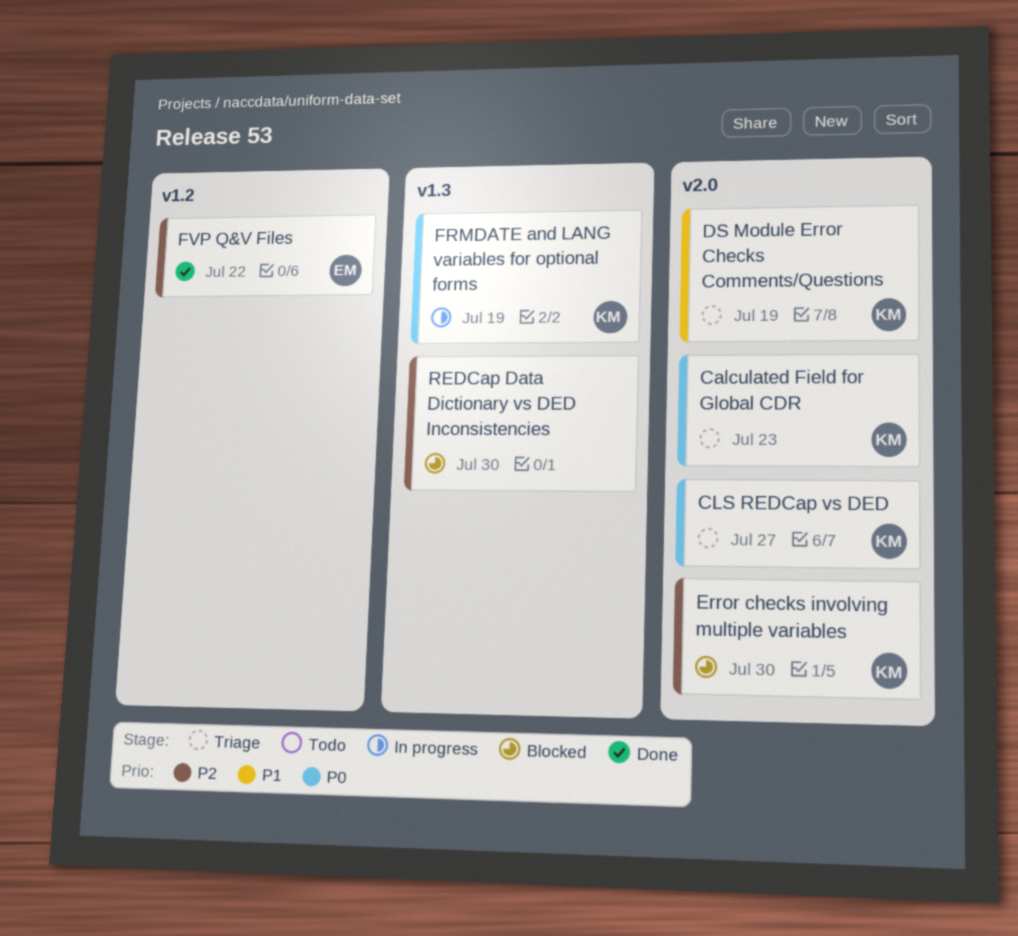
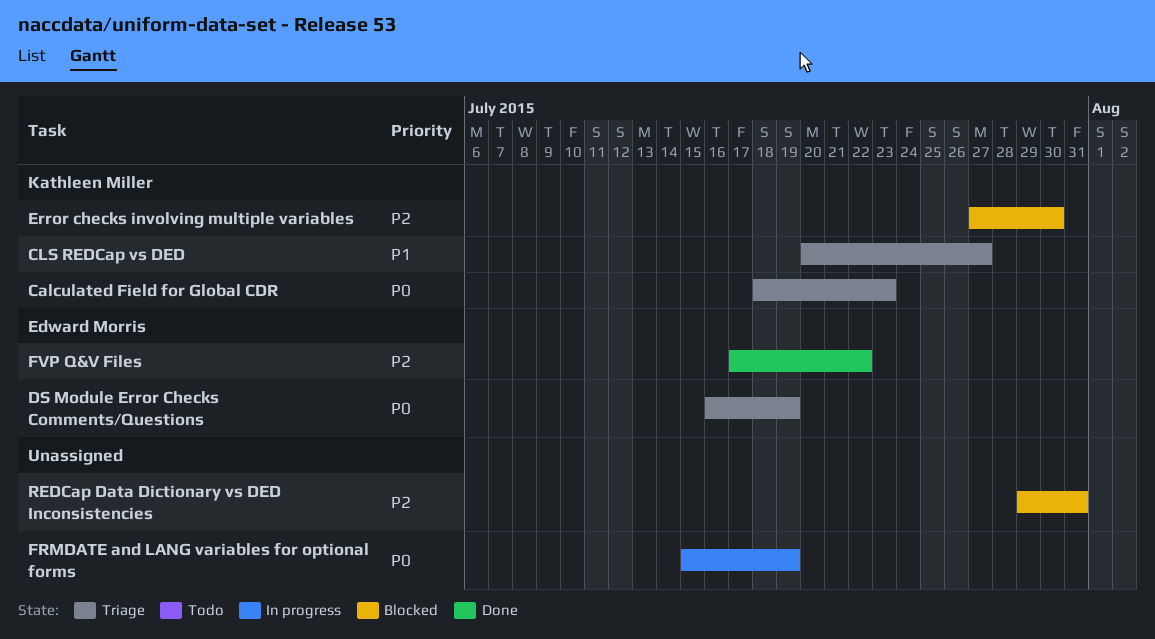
CLS REDCap vs DED, priority: P0 -> P1
DS Module Error Checks Comments/Questions, owner: Kathleen Miller -> Edward Morris
DS Module Error Checks Comments/Questions, priority: P1 -> P0
FRMDATE and LANG variables for optional forms, owner: Kathleen Miller -> none
REDCap Data Dictionary vs DED Inconsistencies, due: Jul 30 -> Jul 31

